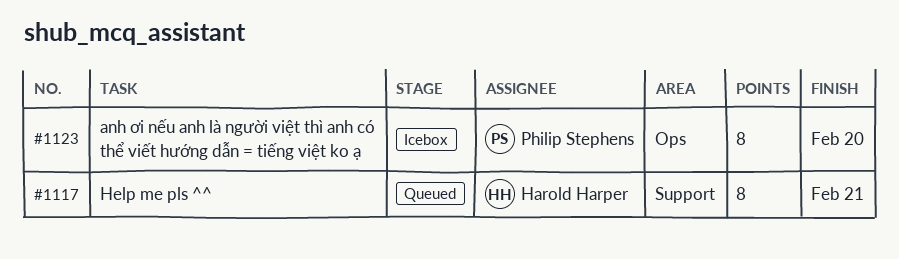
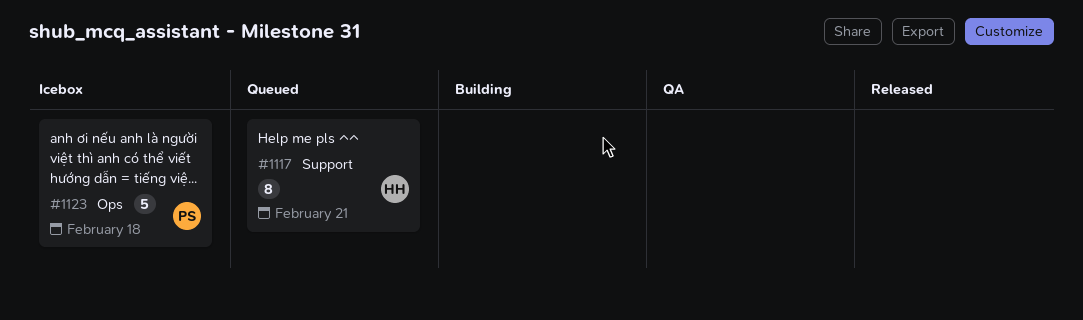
#1123, estimate: 8 -> 5
#1123, due: Feb 20 -> Feb 18

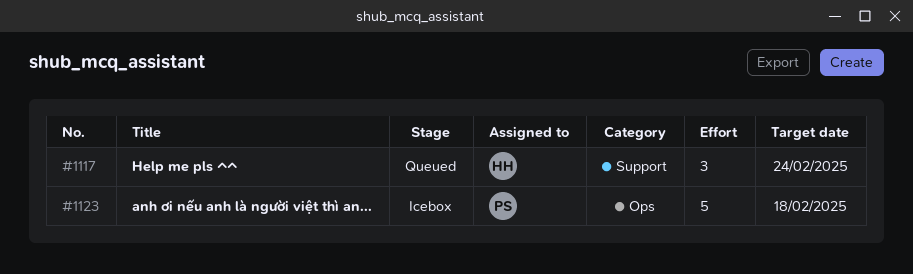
#1117, estimate: 8 -> 3
#1117, due: Feb 21 -> Feb 24

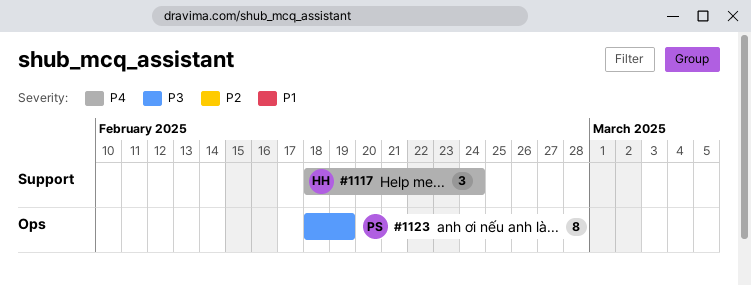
#1123, estimate: 5 -> 8
#1123, due: Feb 18 -> Feb 19

